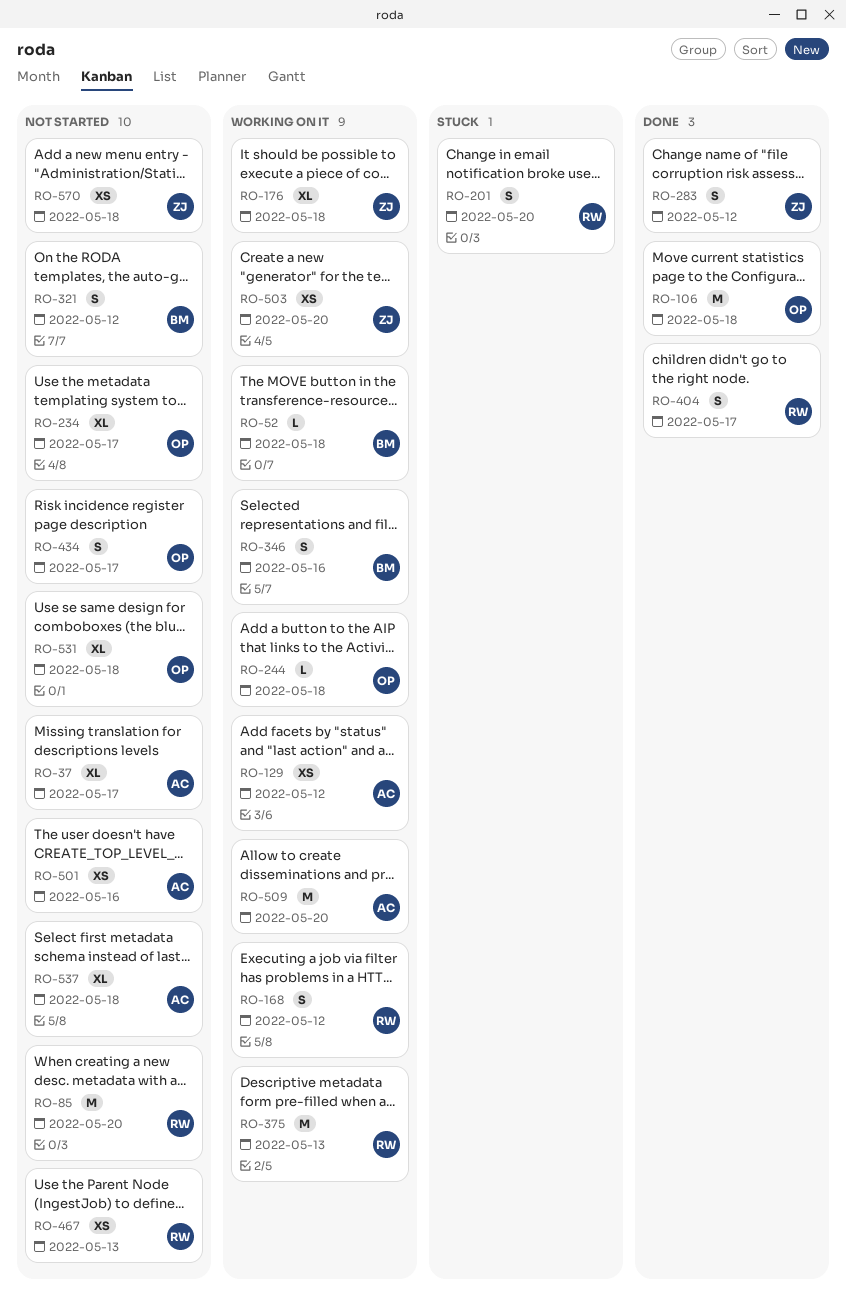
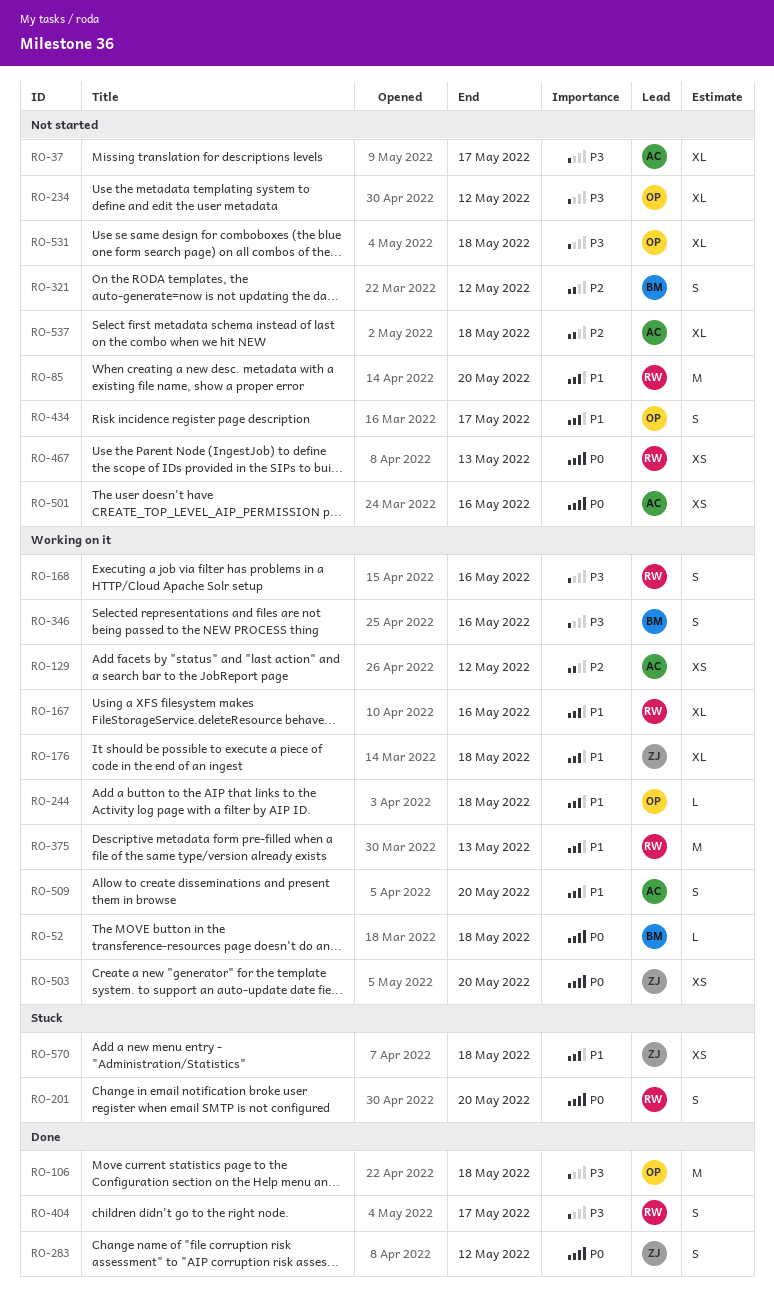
RO-167: none -> present
RO-168, due: May 12 -> May 16
RO-234, due: May 17 -> May 12
RO-509, estimate: M -> S
RO-570, status: Not started -> Stuck

